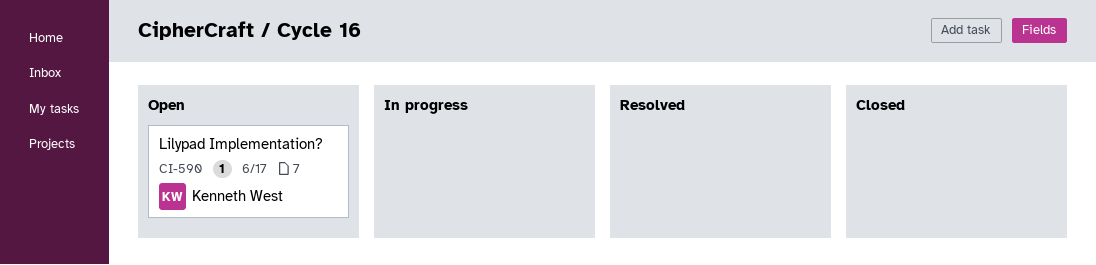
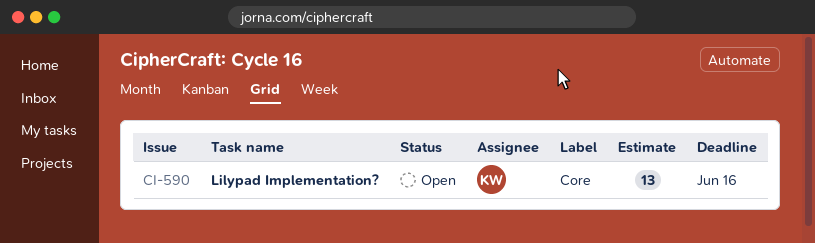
CI-590, estimate: 1 -> 13
CI-590, due: Jun 17 -> Jun 16

